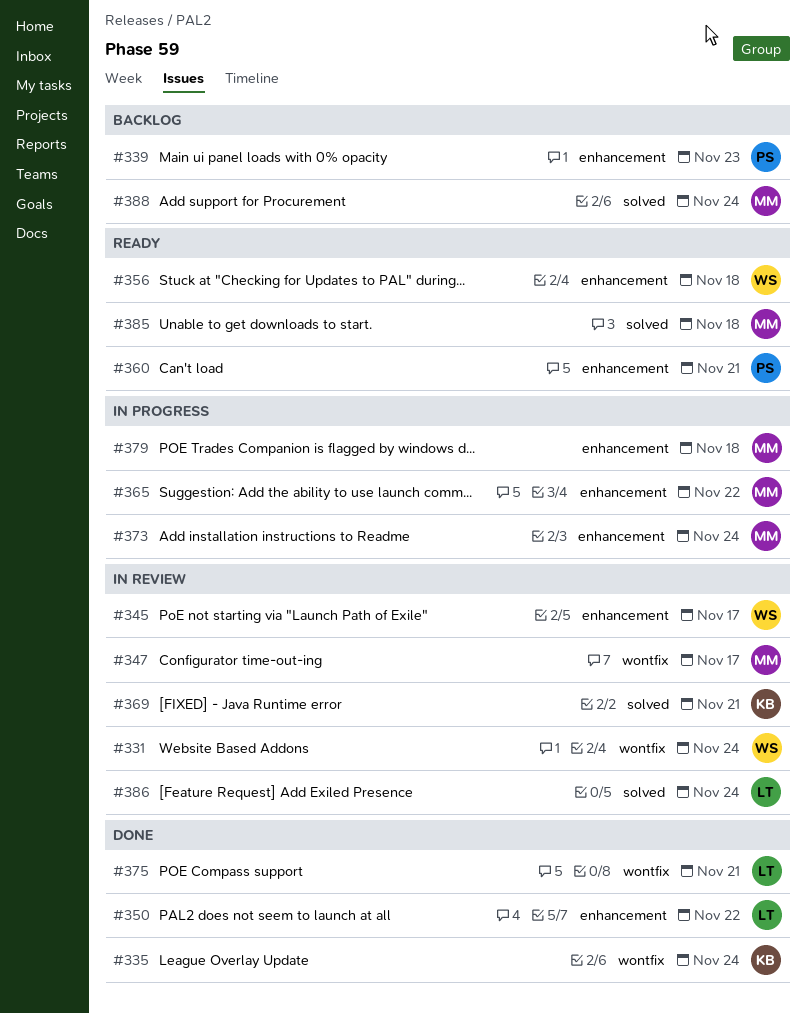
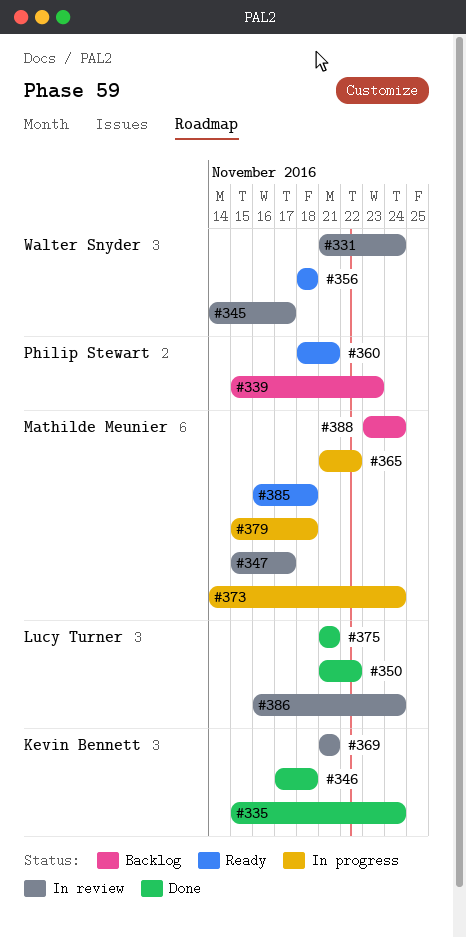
#346: none -> present

